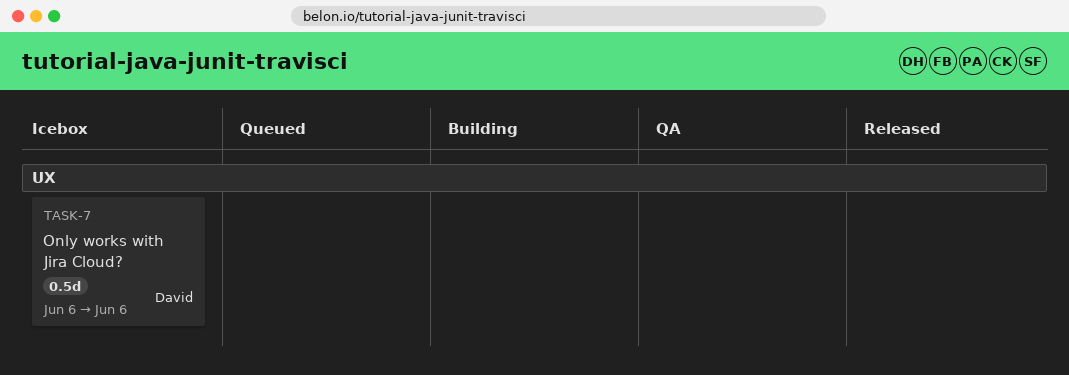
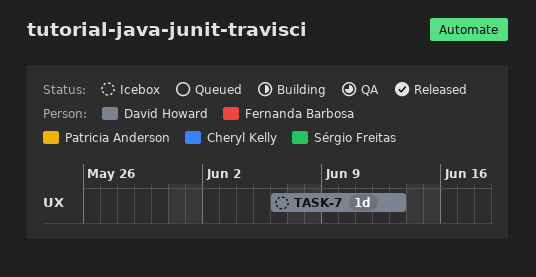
TASK-7, estimate: 0.5d -> 1d
TASK-7, due: Jun 6 -> Jun 13

